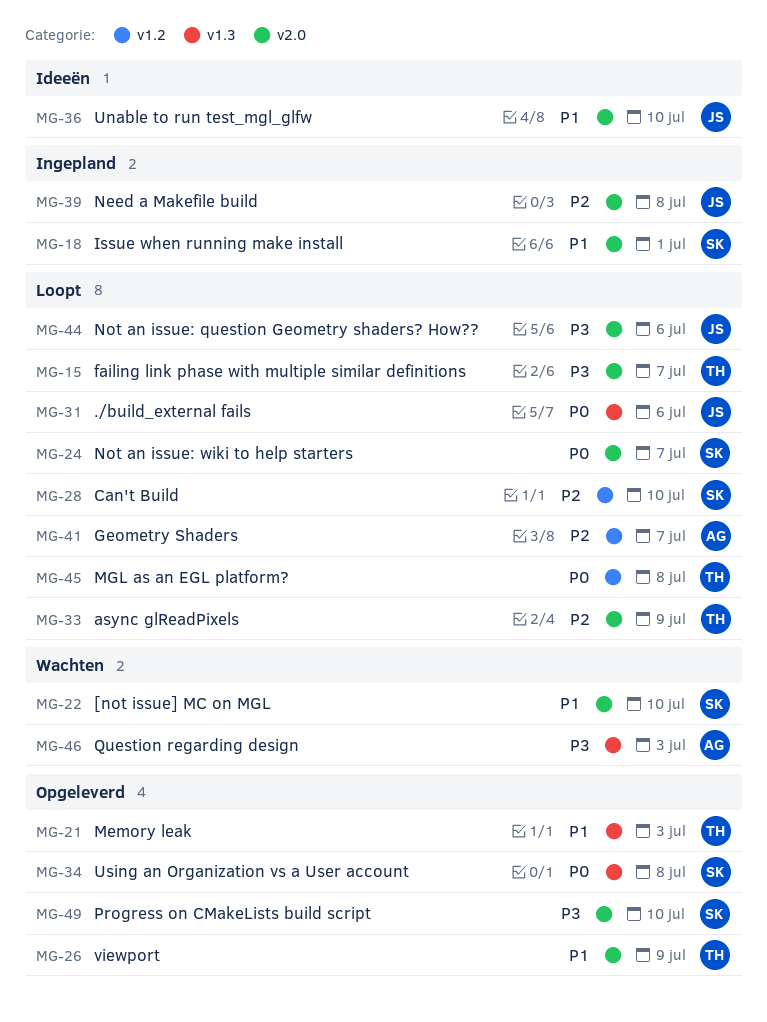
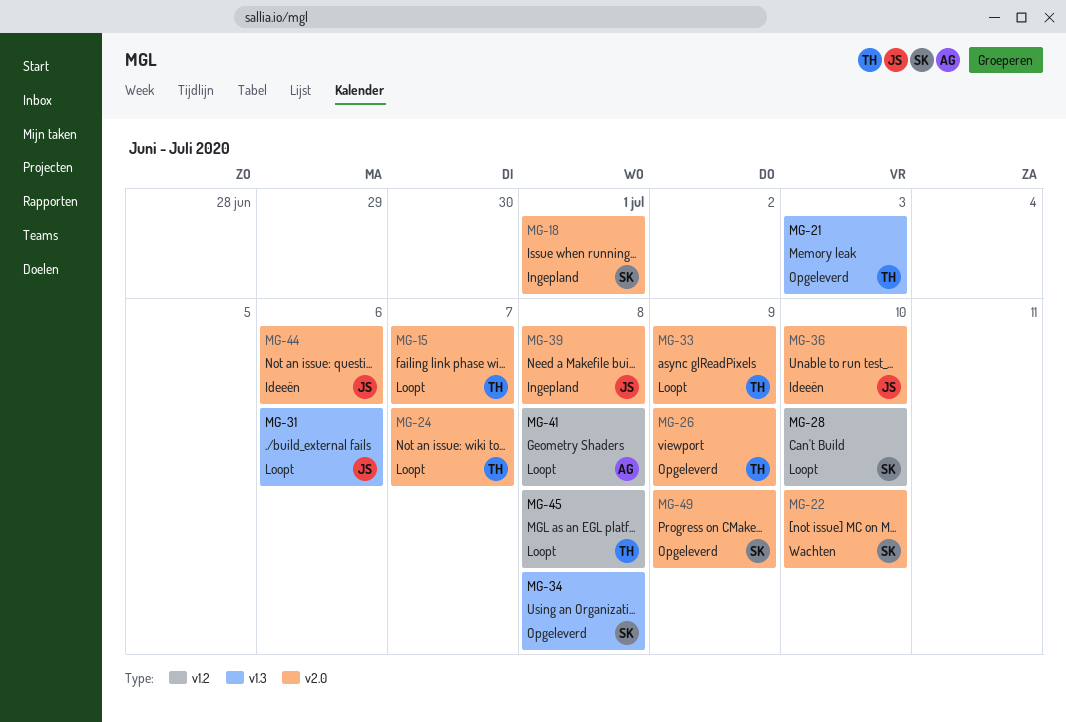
MG-24, owner: SK -> TH
MG-41, due: Jul 7 -> Jul 8
MG-44, status: Loopt -> Ideeën
MG-46: present -> none
MG-49, due: Jul 10 -> Jul 9

